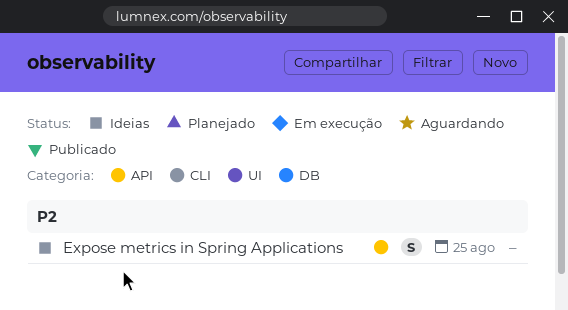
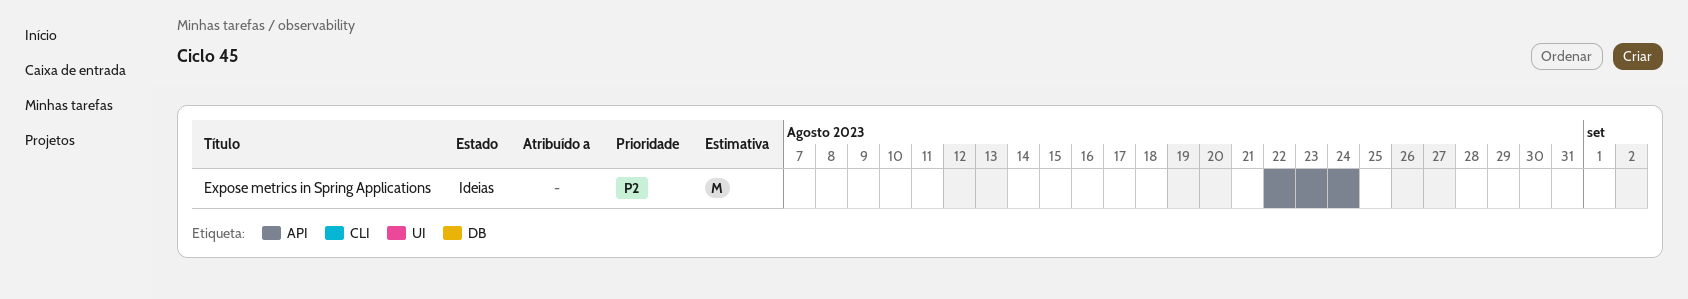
Expose metrics in Spring Applications, estimate: S -> M
Expose metrics in Spring Applications, due: Aug 25 -> Aug 24

